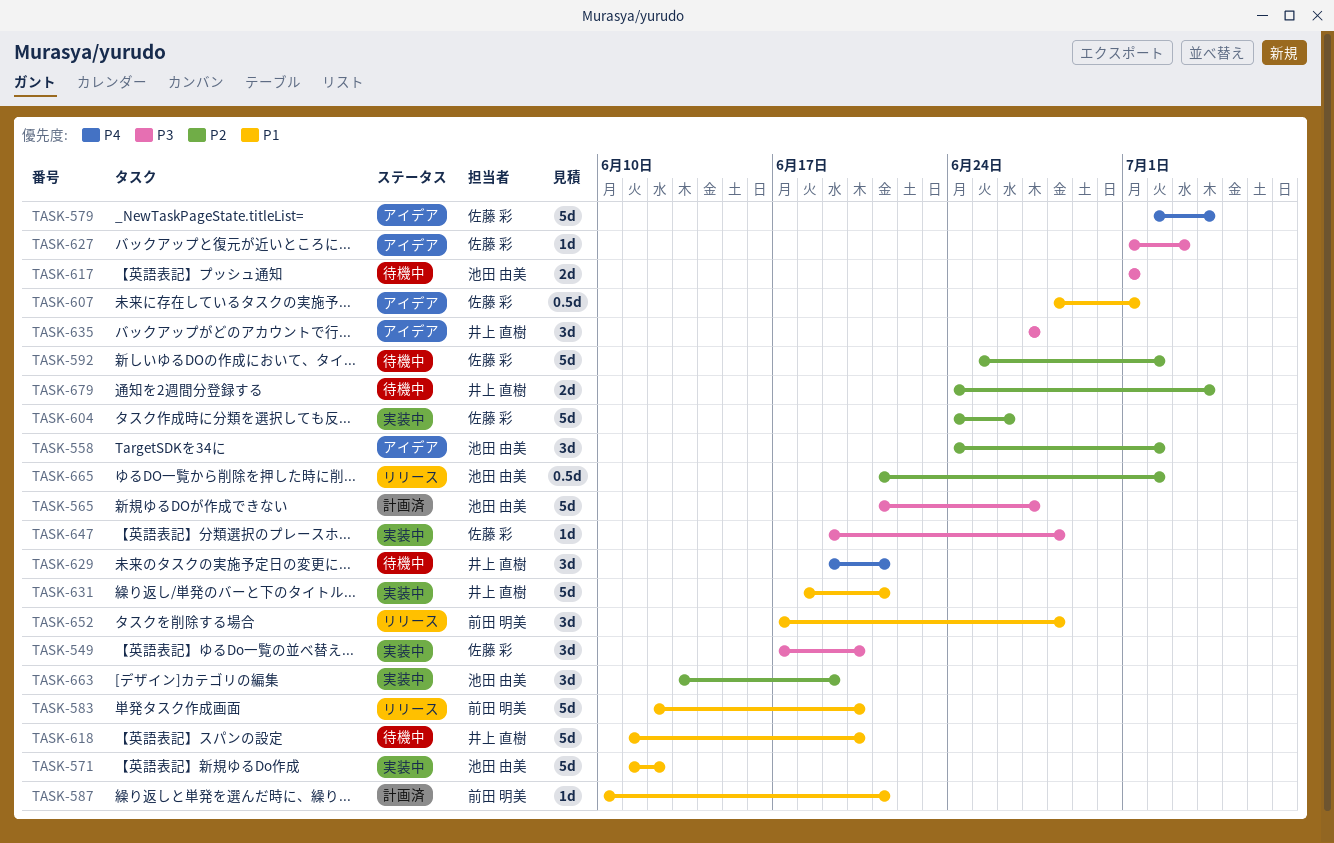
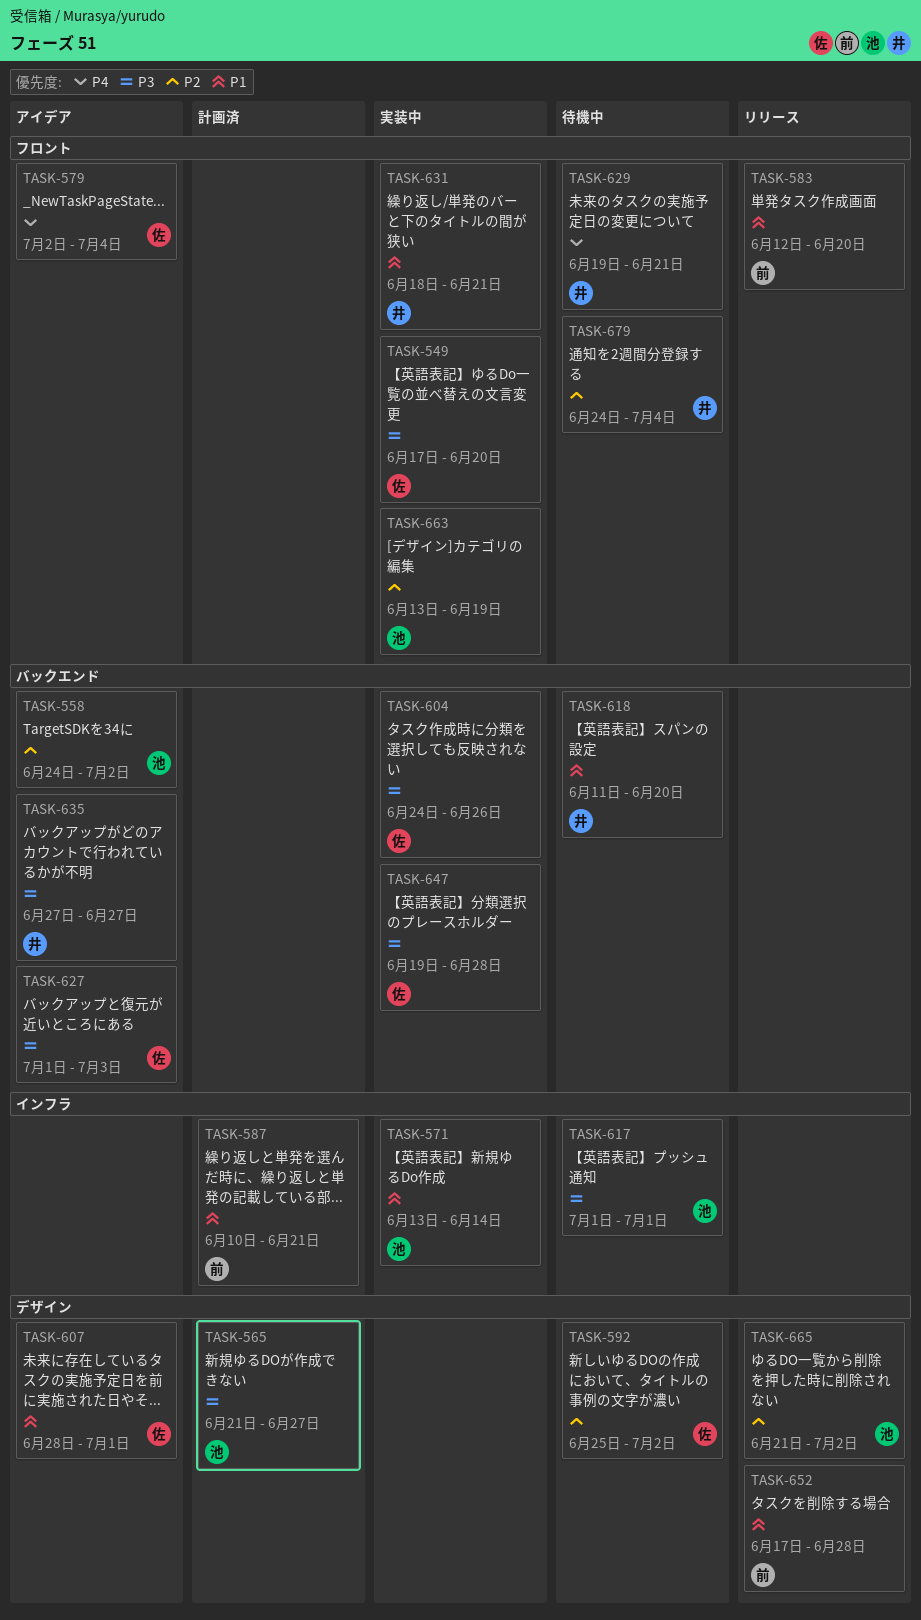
TASK-571, start: Jun 11 -> Jun 13
TASK-571, due: Jun 12 -> Jun 14
TASK-604, priority: P2 -> P3

